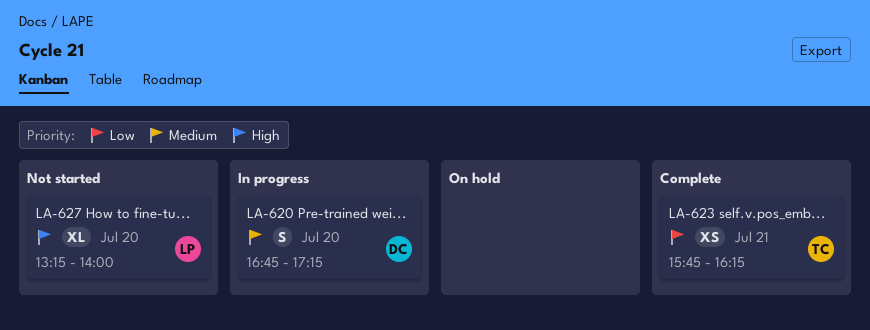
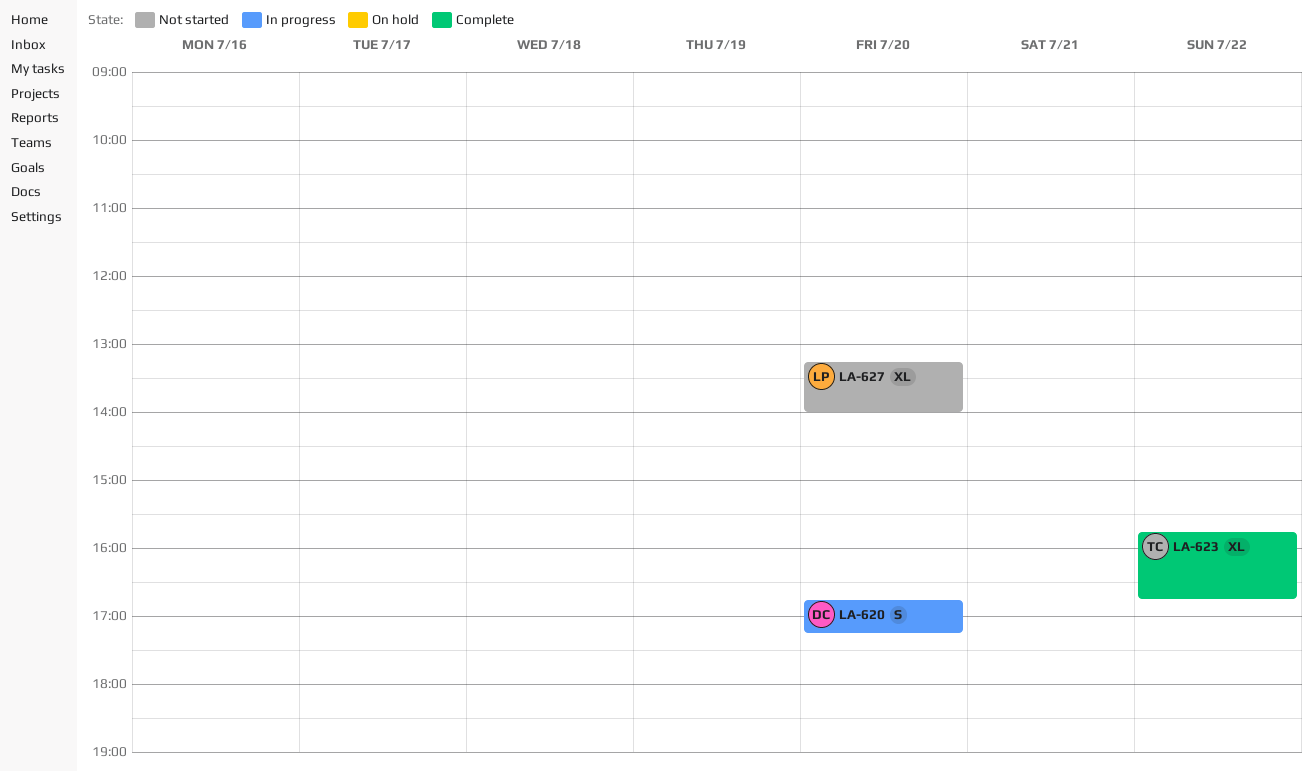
LA-623, estimate: XS -> XL
LA-623, day: Jul 21 -> Jul 22
LA-623, ends: 16:15 -> 16:45

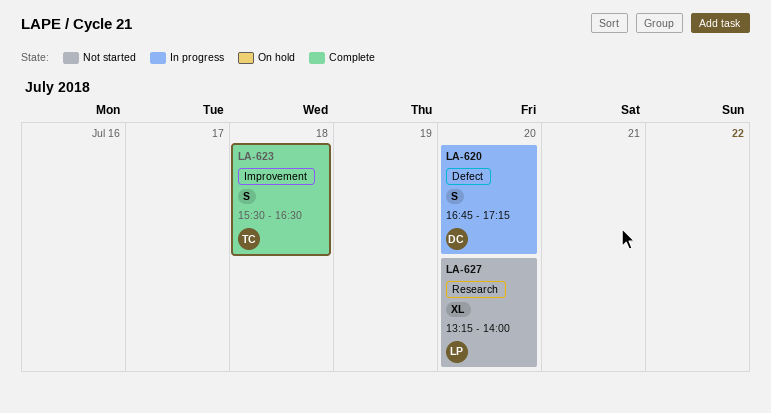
LA-623, estimate: XL -> S
LA-623, day: Jul 22 -> Jul 18
LA-623, begins: 15:45 -> 15:30
LA-623, ends: 16:45 -> 16:30

